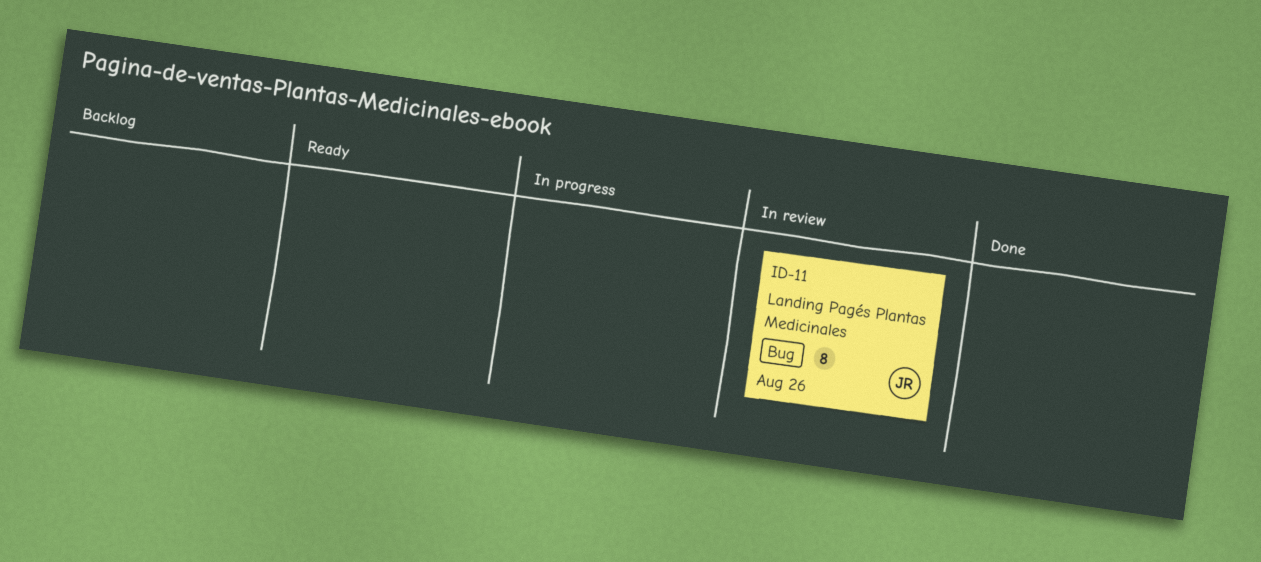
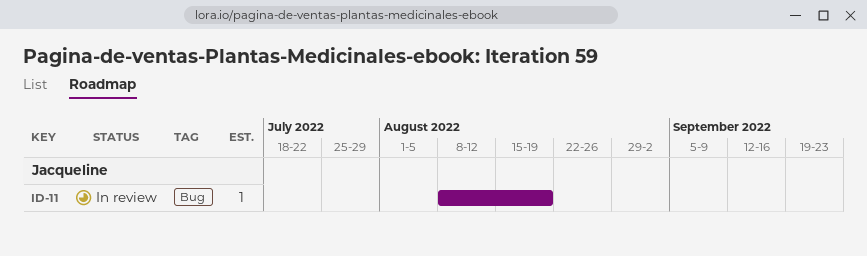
ID-11, estimate: 8 -> 1
ID-11, due: Aug 26 -> Aug 19

